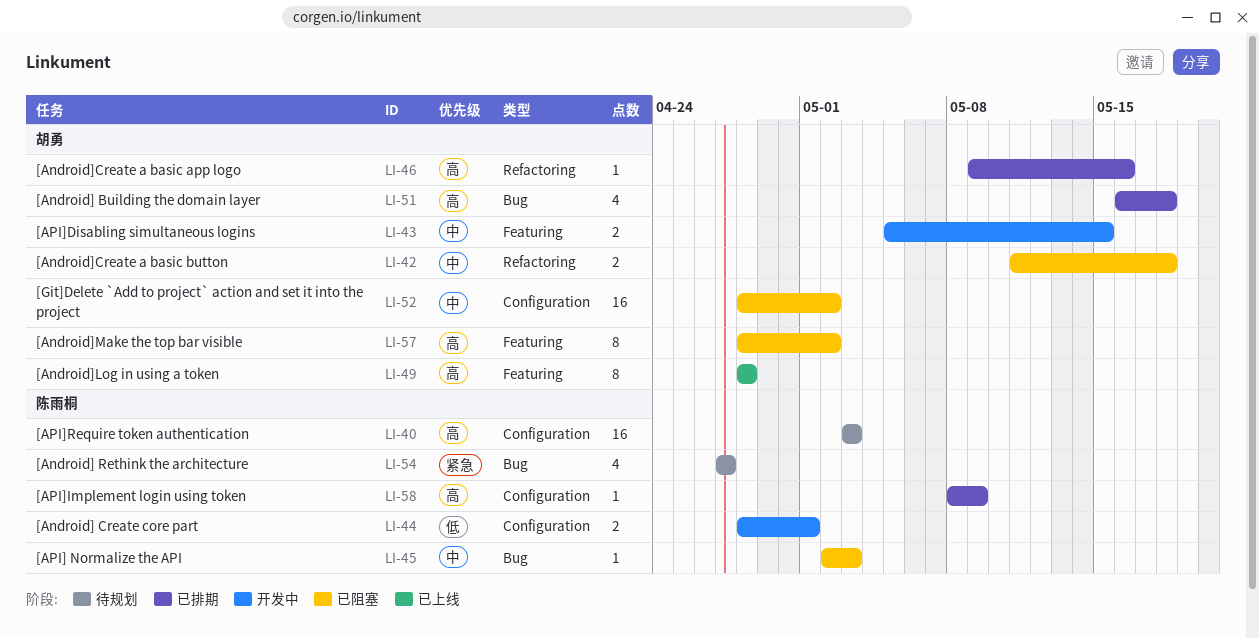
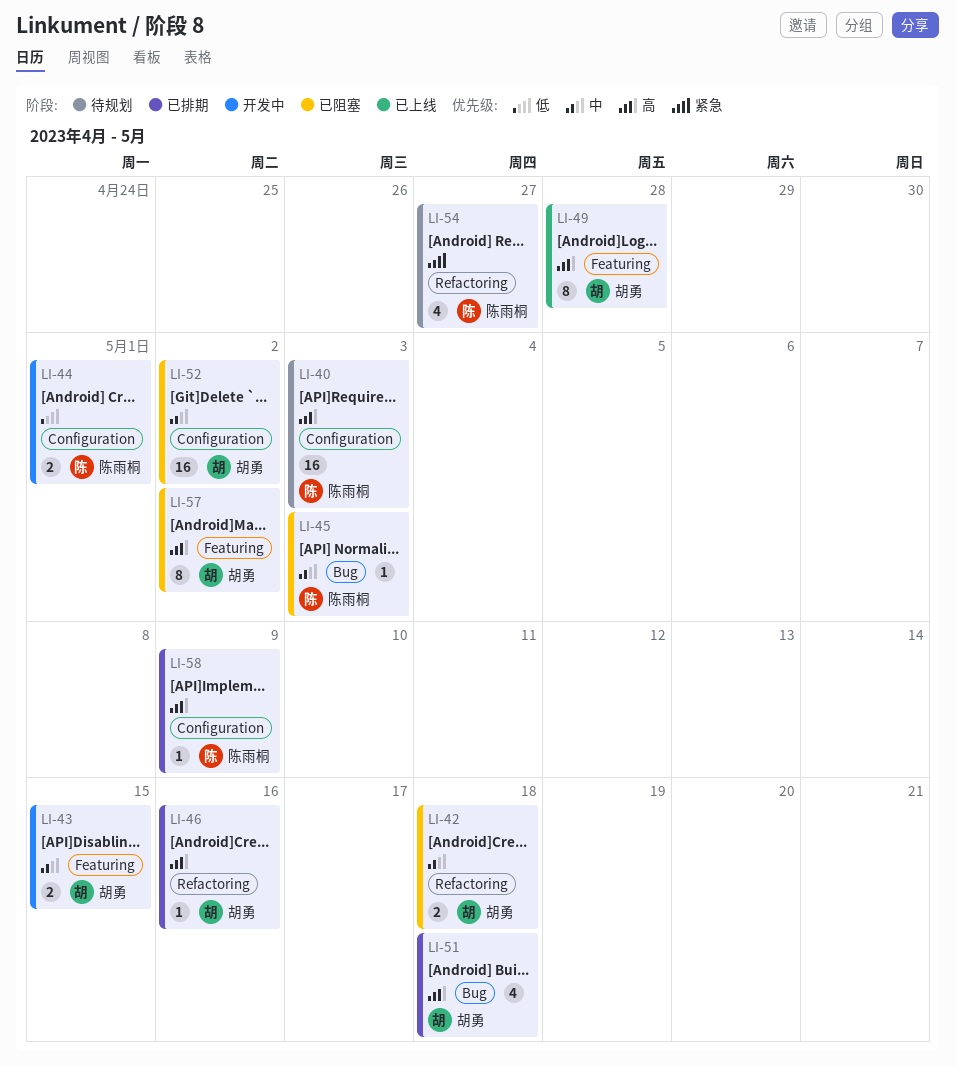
LI-54, label: Bug -> Refactoring

